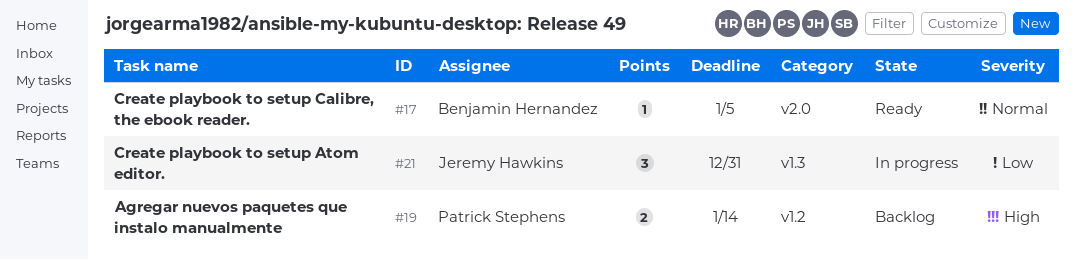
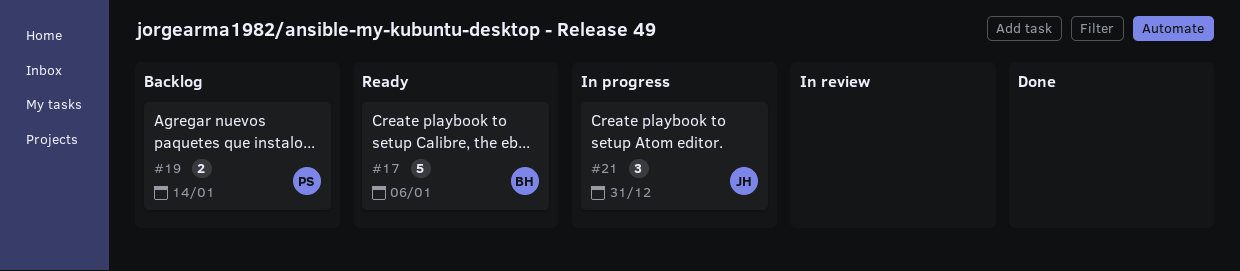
#17, estimate: 1 -> 5
#17, due: Jan 5 -> Jan 6

